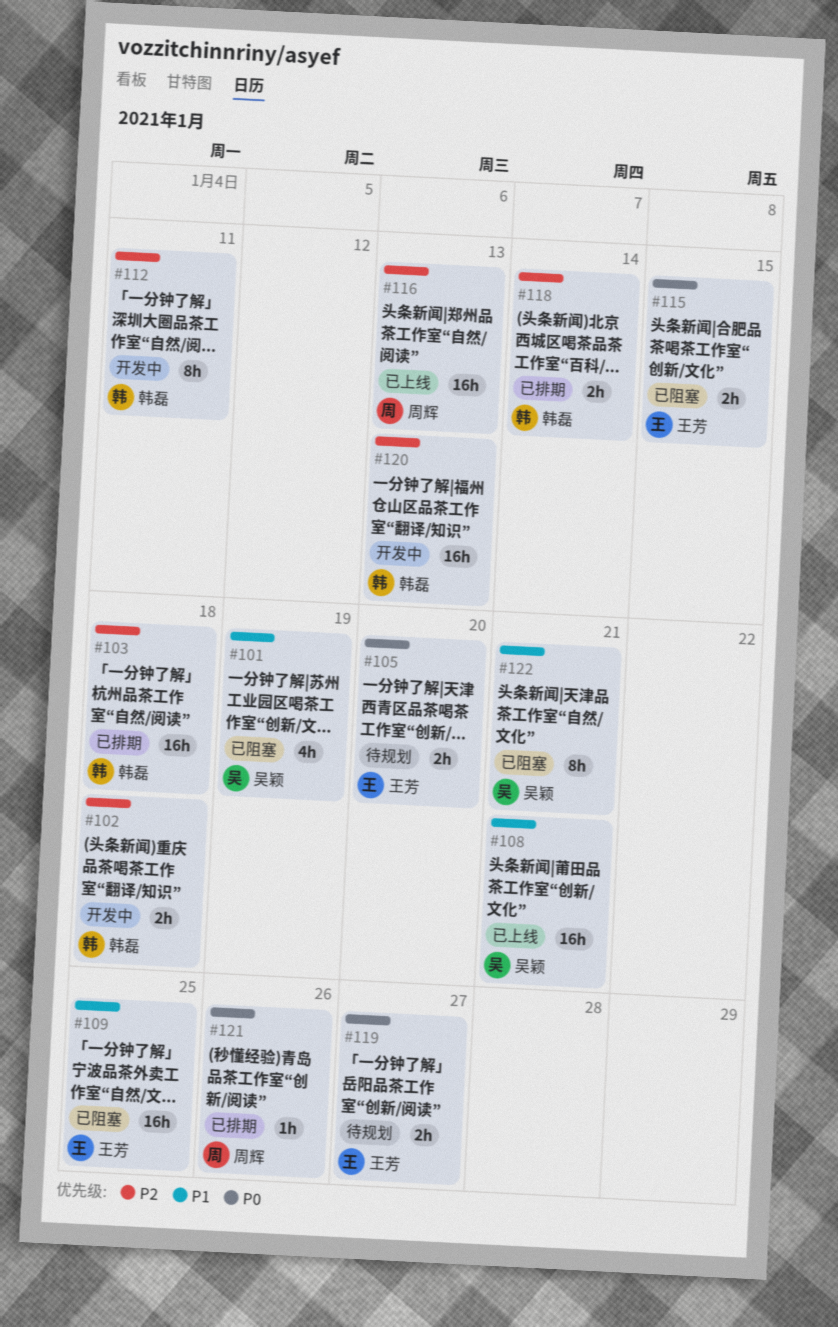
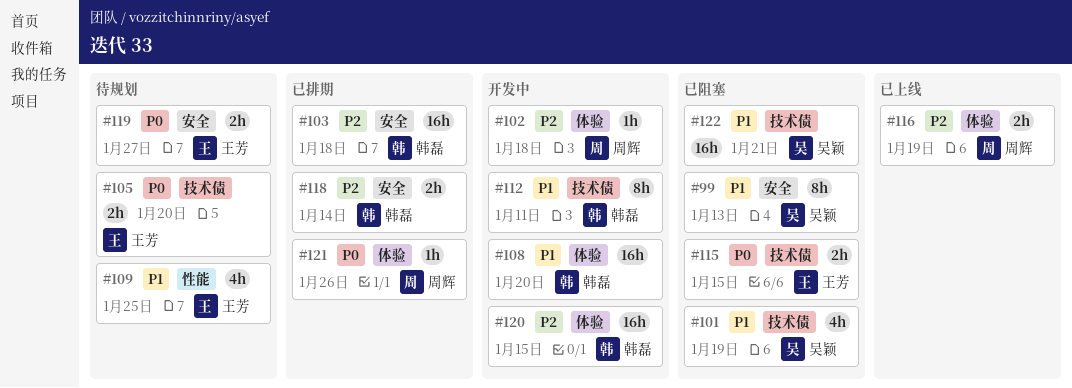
#99: none -> present
#102, owner: 韩磊 -> 周辉
#102, estimate: 2h -> 1h
#108, status: 已上线 -> 开发中
#108, owner: 吴颖 -> 韩磊
#108, due: Jan 21 -> Jan 20
#109, status: 已阻塞 -> 待规划
#109, estimate: 16h -> 4h
#112, priority: P2 -> P1
#116, estimate: 16h -> 2h
#116, due: Jan 13 -> Jan 19
#120, due: Jan 13 -> Jan 15
#122, estimate: 8h -> 16h

